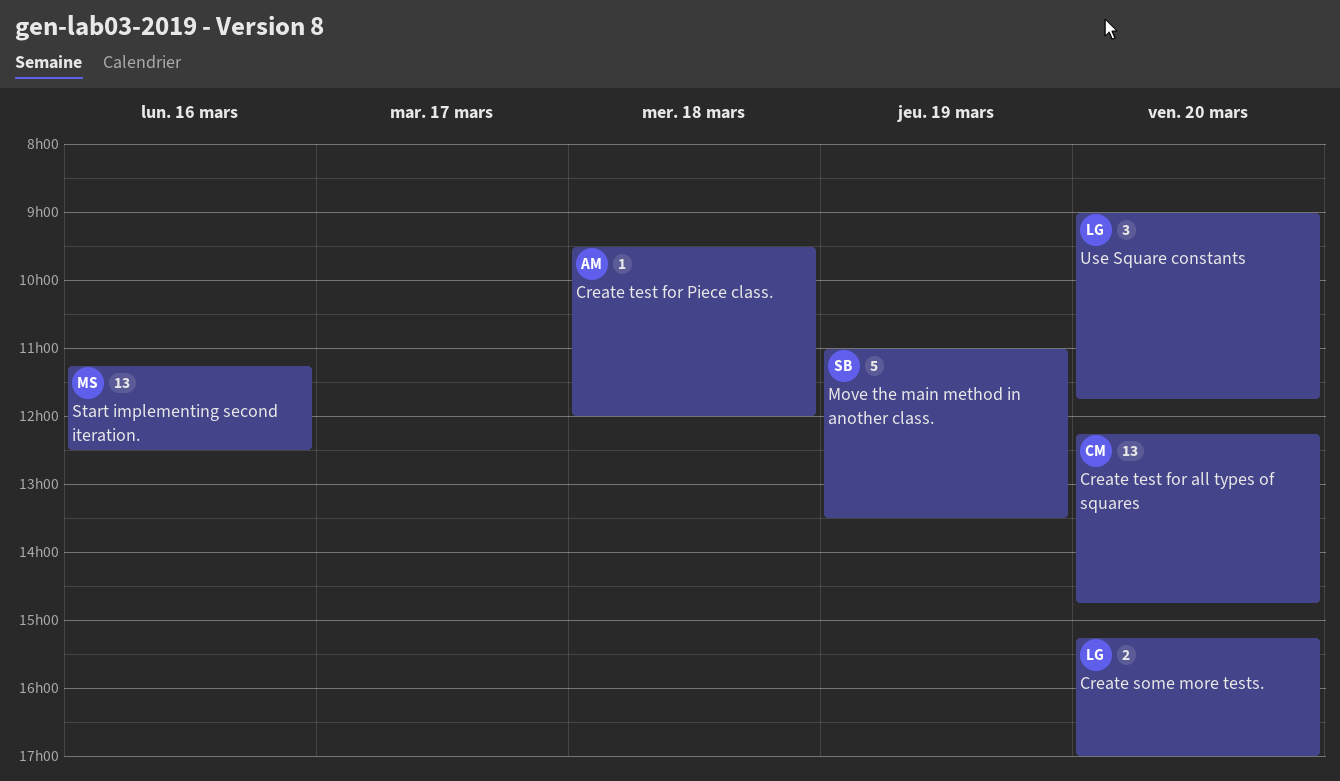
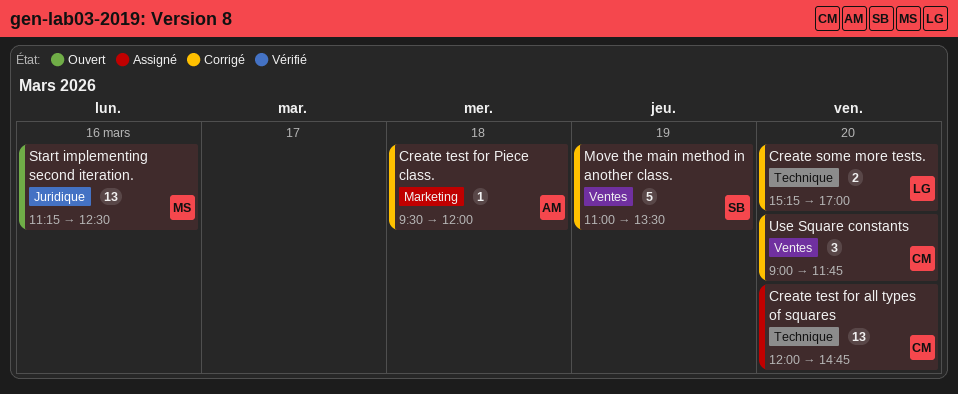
Create test for all types of squares, begins: 12:15 -> 12:00
Use Square constants, owner: LG -> CM

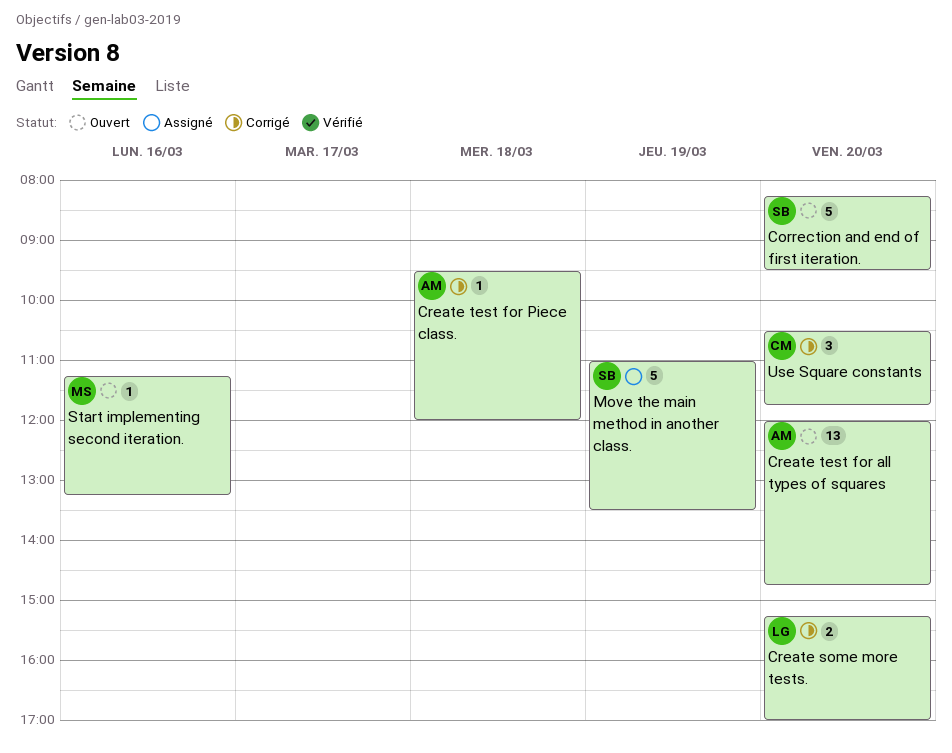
Correction and end of first iteration.: none -> present
Create test for all types of squares, status: Assigné -> Ouvert
Create test for all types of squares, owner: CM -> AM
Move the main method in another class., status: Corrigé -> Assigné
Start implementing second iteration., estimate: 13 -> 1
Start implementing second iteration., ends: 12:30 -> 13:15
Use Square constants, begins: 09:00 -> 10:30

